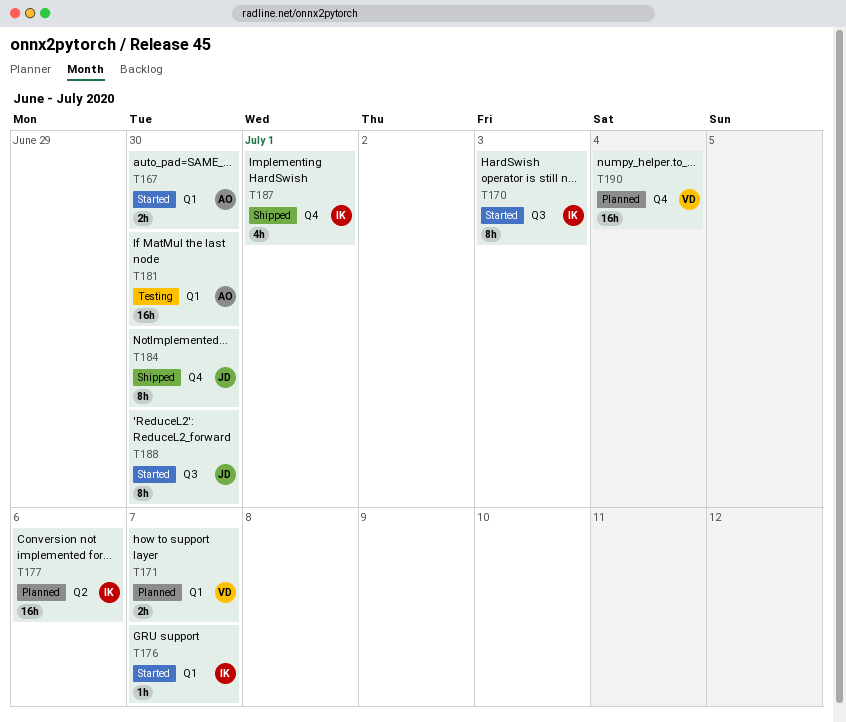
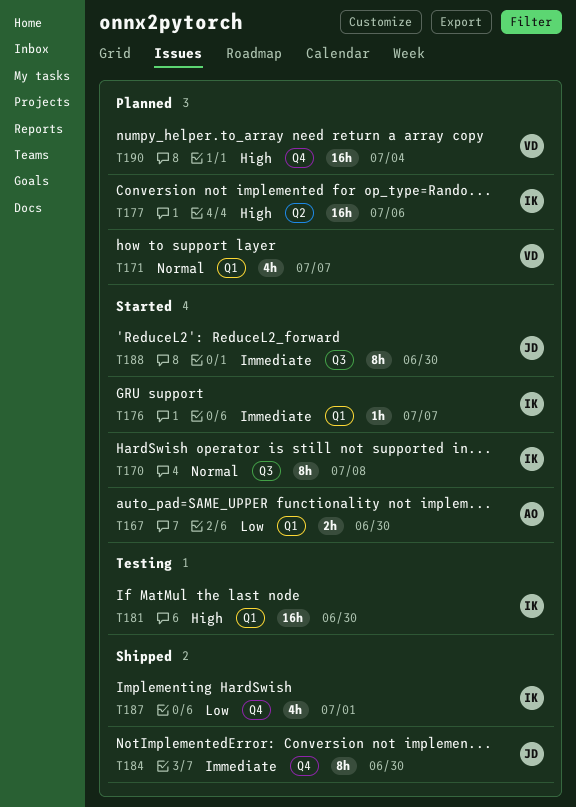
T170, due: Jul 3 -> Jul 8
T171, estimate: 2h -> 4h
T181, owner: AO -> IK

